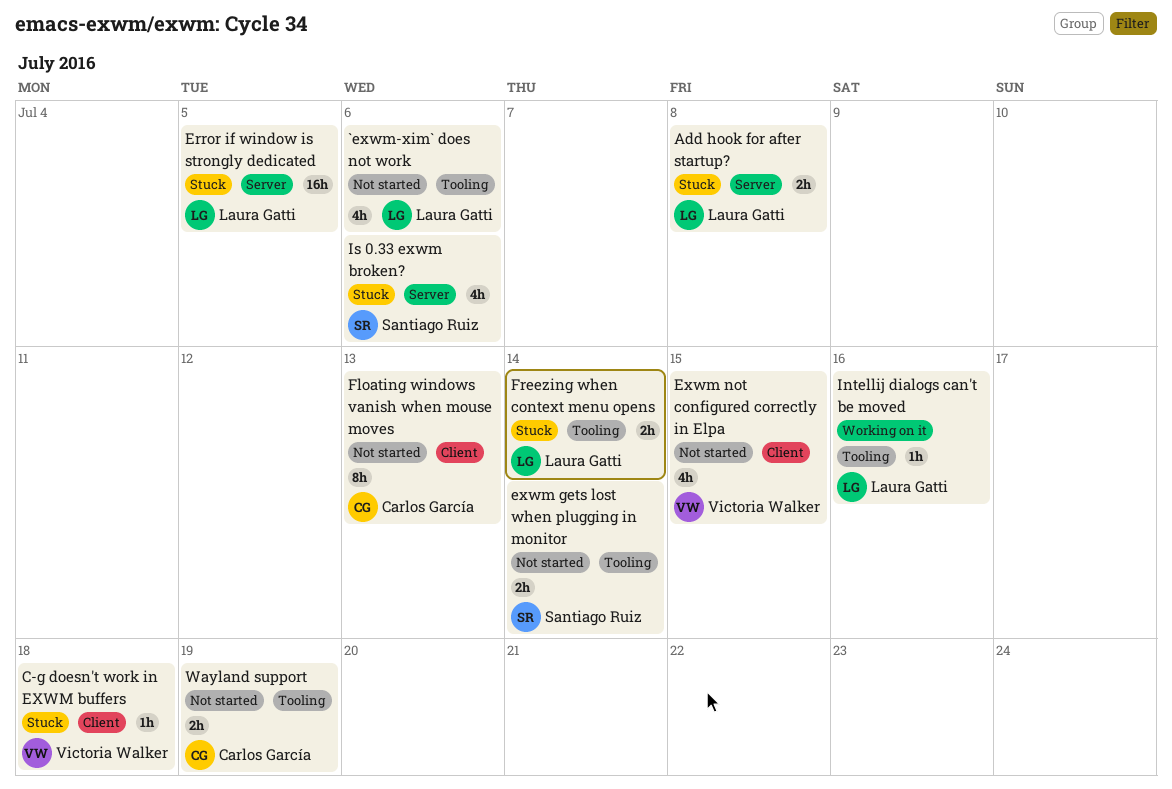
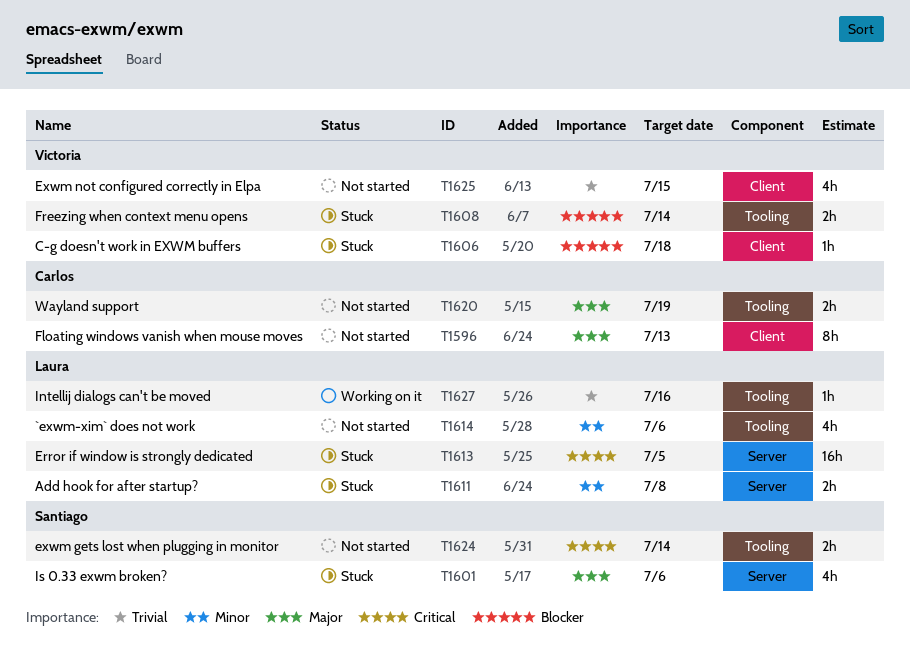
Freezing when context menu opens, owner: Laura Gatti -> Victoria Walker

